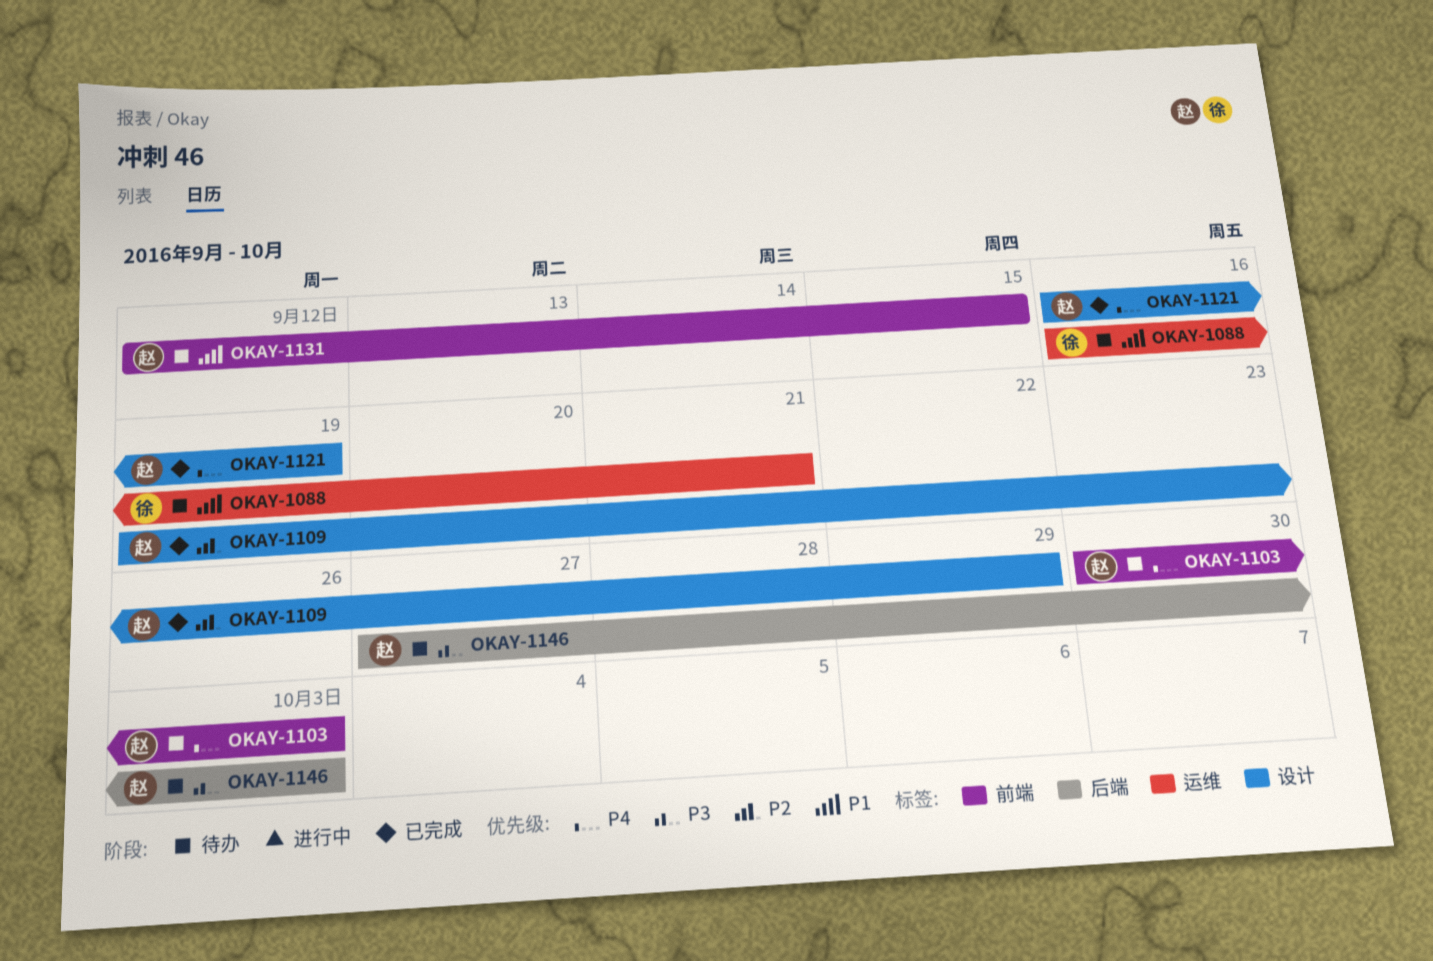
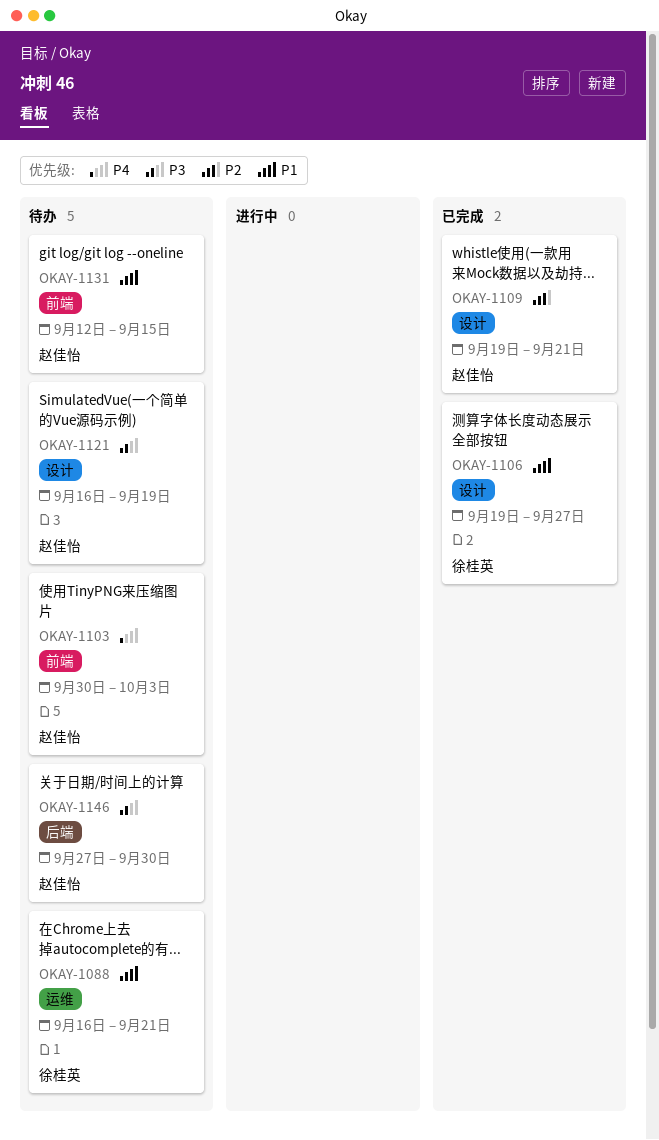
OKAY-1106: none -> present
OKAY-1109, due: Sep 29 -> Sep 21
OKAY-1121, status: 已完成 -> 待办
OKAY-1121, priority: P4 -> P3
OKAY-1146, due: Oct 3 -> Sep 30

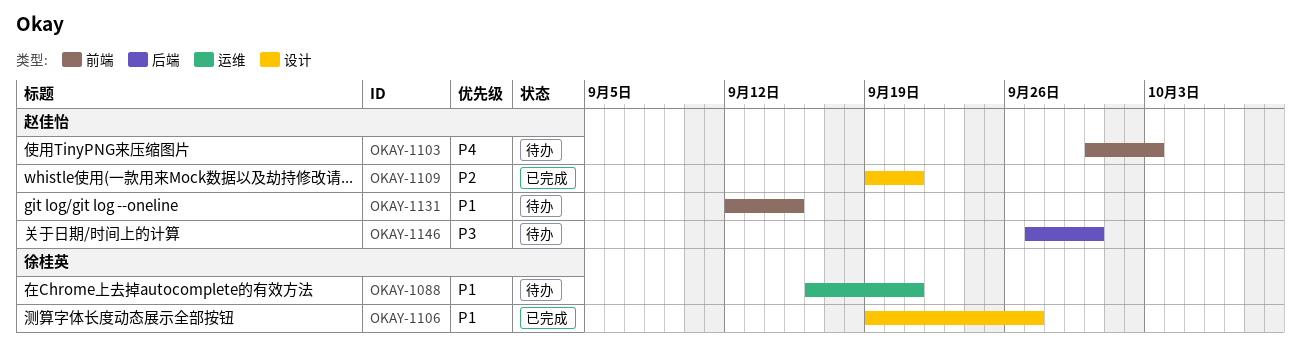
OKAY-1121: present -> none

